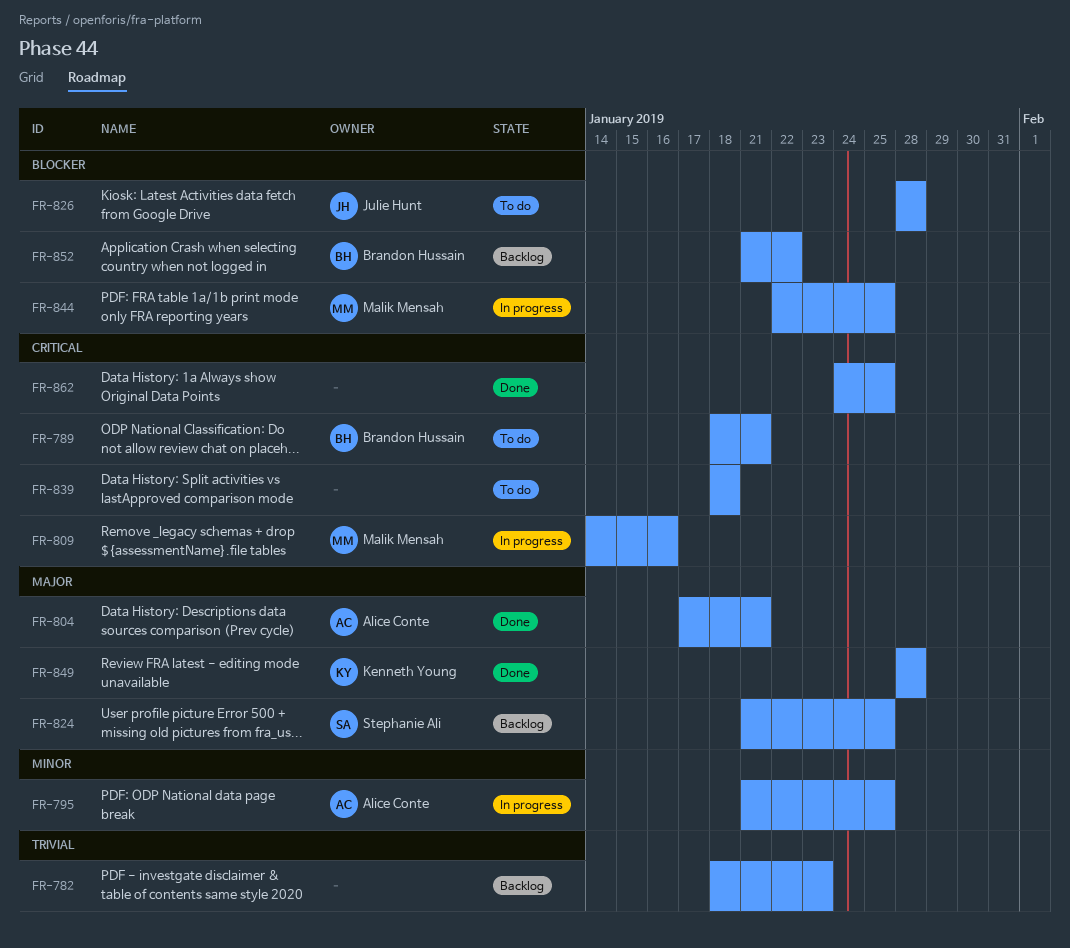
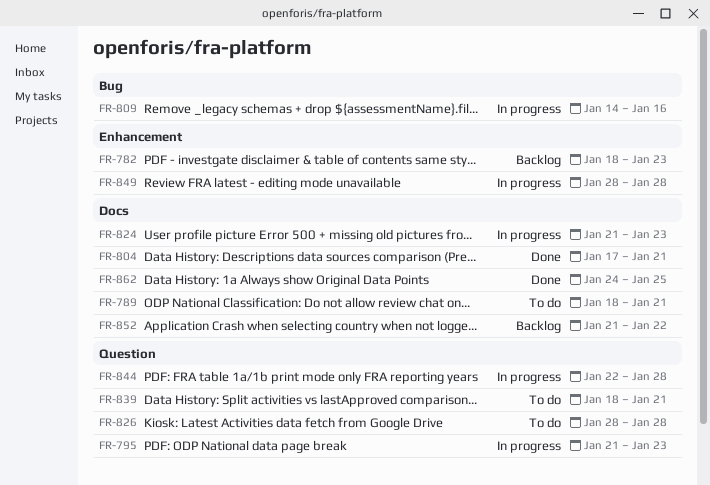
FR-795, due: Jan 25 -> Jan 23
FR-824, status: Backlog -> In progress
FR-824, due: Jan 25 -> Jan 23
FR-839, due: Jan 18 -> Jan 21
FR-844, due: Jan 25 -> Jan 28
FR-849, status: Done -> In progress

